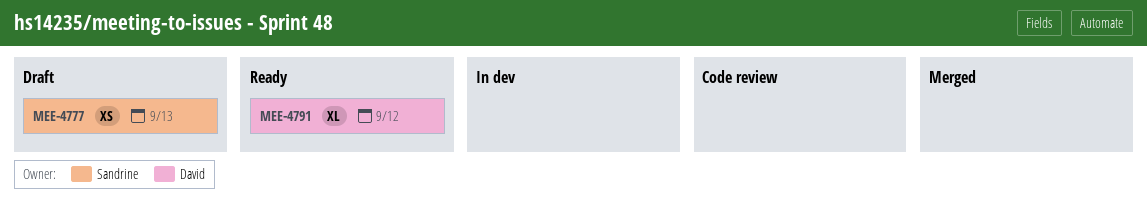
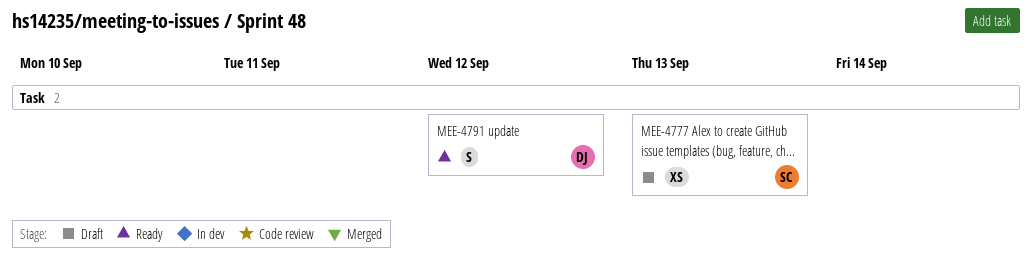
MEE-4791, estimate: XL -> S

